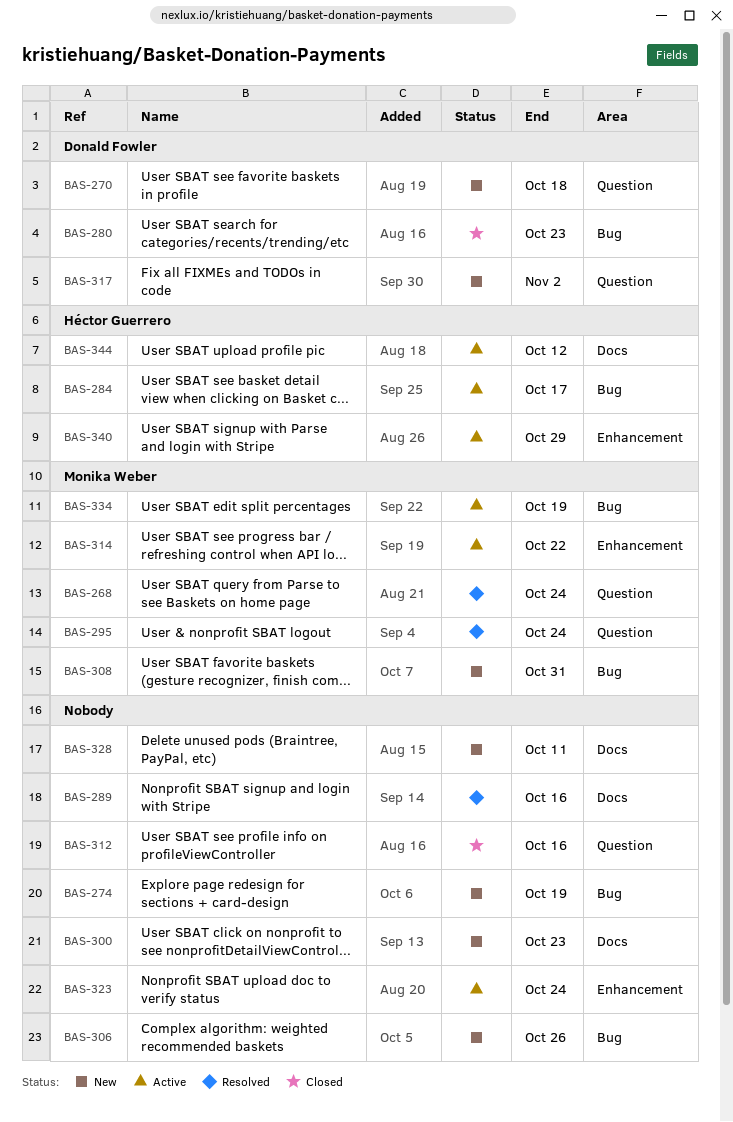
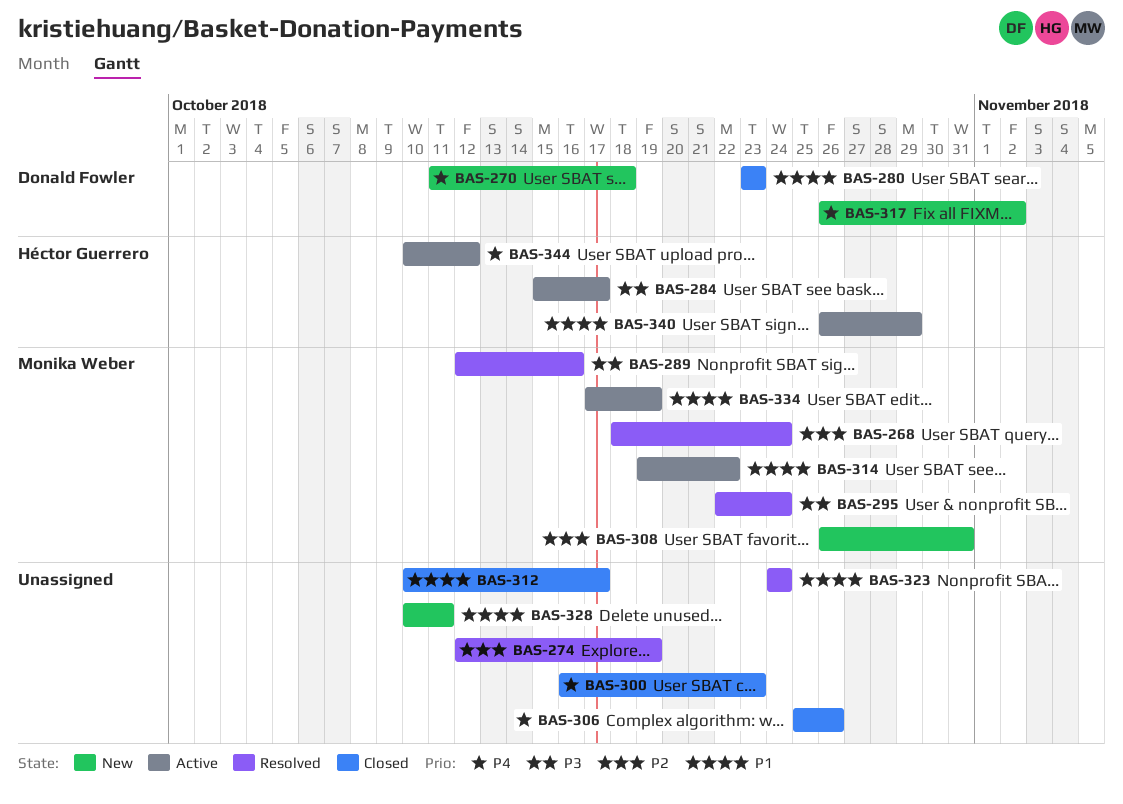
BAS-274, status: New -> Resolved
BAS-289, owner: none -> Monika Weber
BAS-300, status: New -> Closed
BAS-306, status: New -> Closed
BAS-312, due: Oct 16 -> Oct 17
BAS-323, status: Active -> Resolved

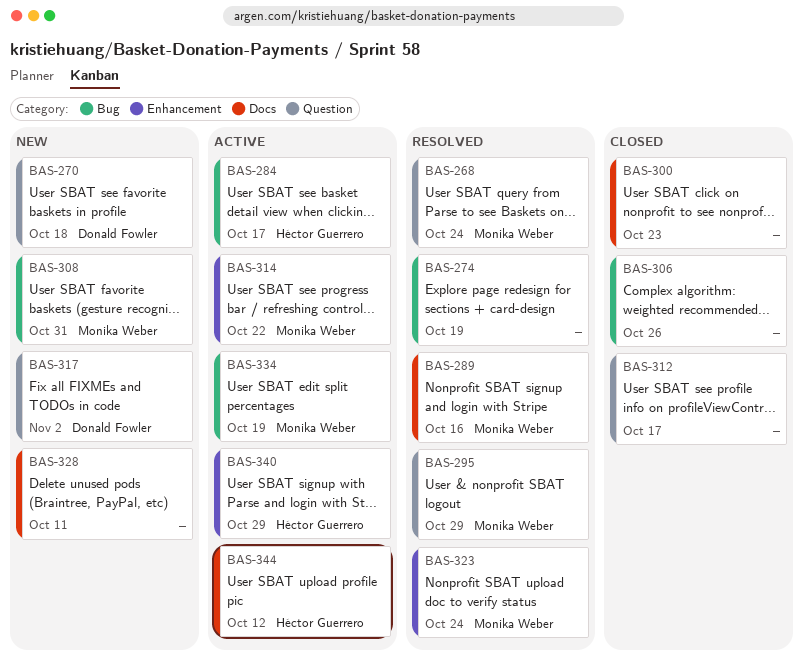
BAS-280: present -> none
BAS-295, due: Oct 24 -> Oct 29
BAS-323, owner: none -> Monika Weber

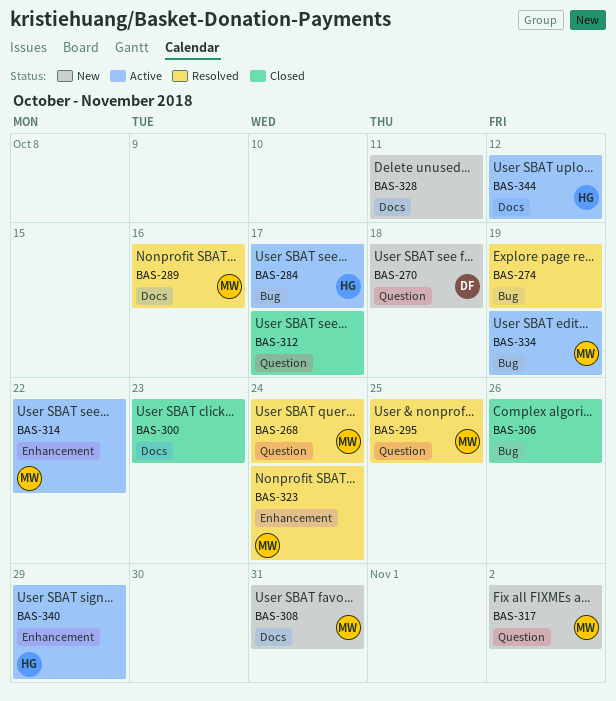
BAS-295, due: Oct 29 -> Oct 25
BAS-308, label: Bug -> Docs
BAS-317, owner: Donald Fowler -> Monika Weber

